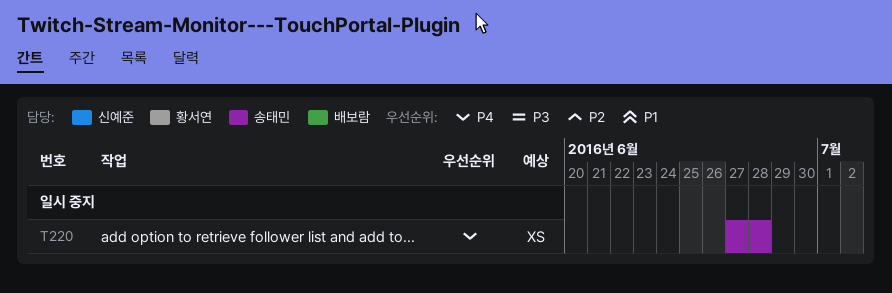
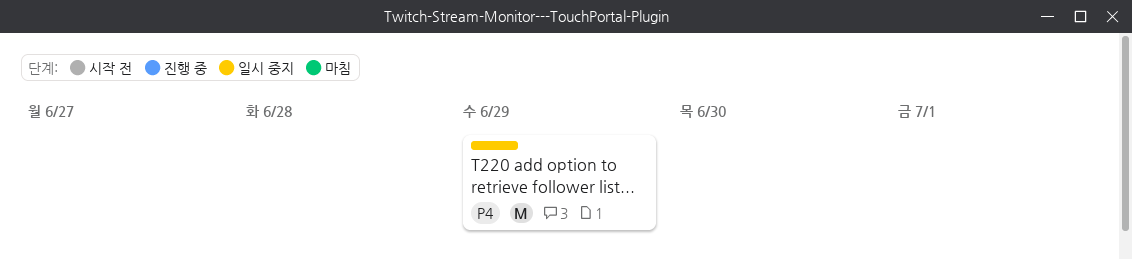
T220, estimate: XS -> M
T220, due: Jun 28 -> Jun 29

